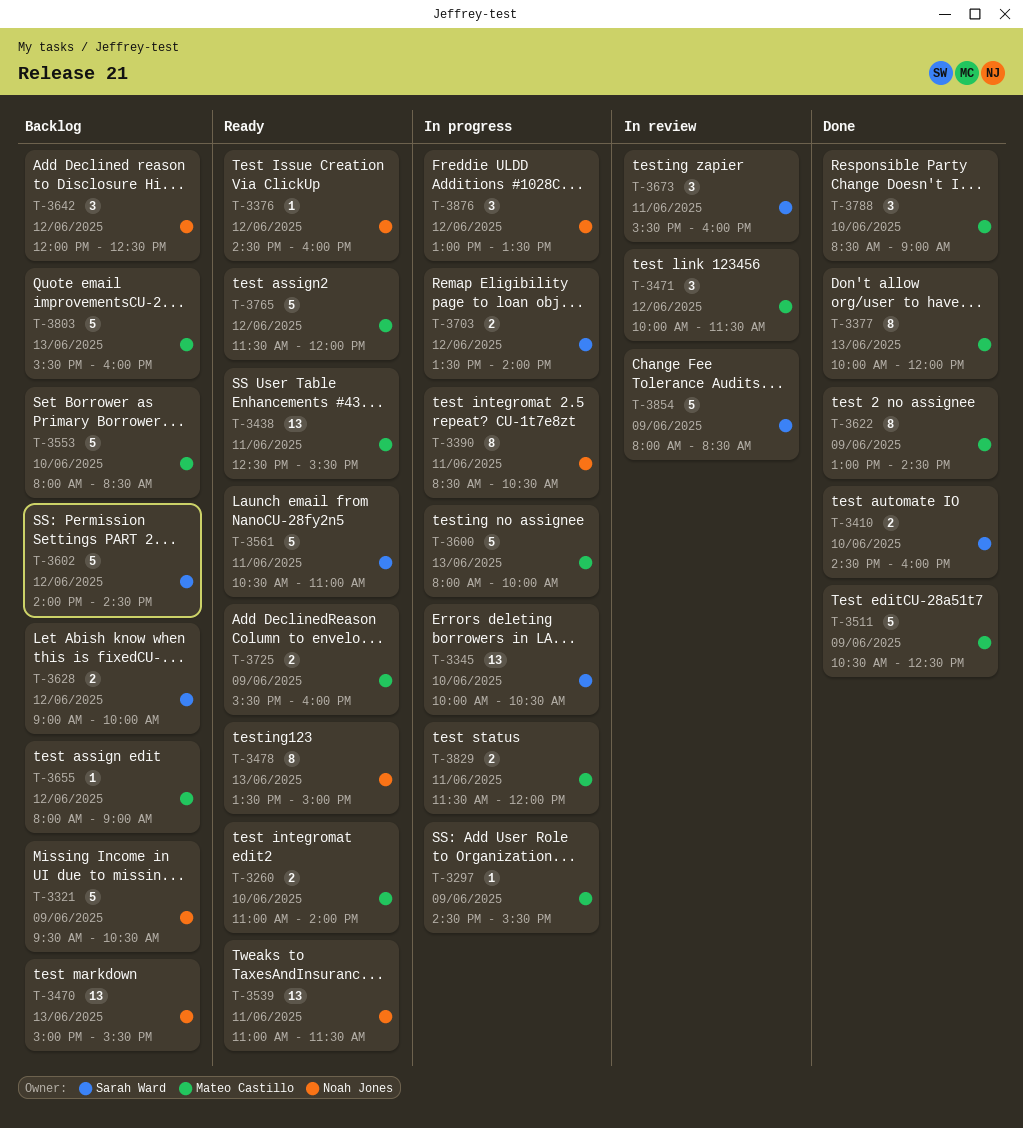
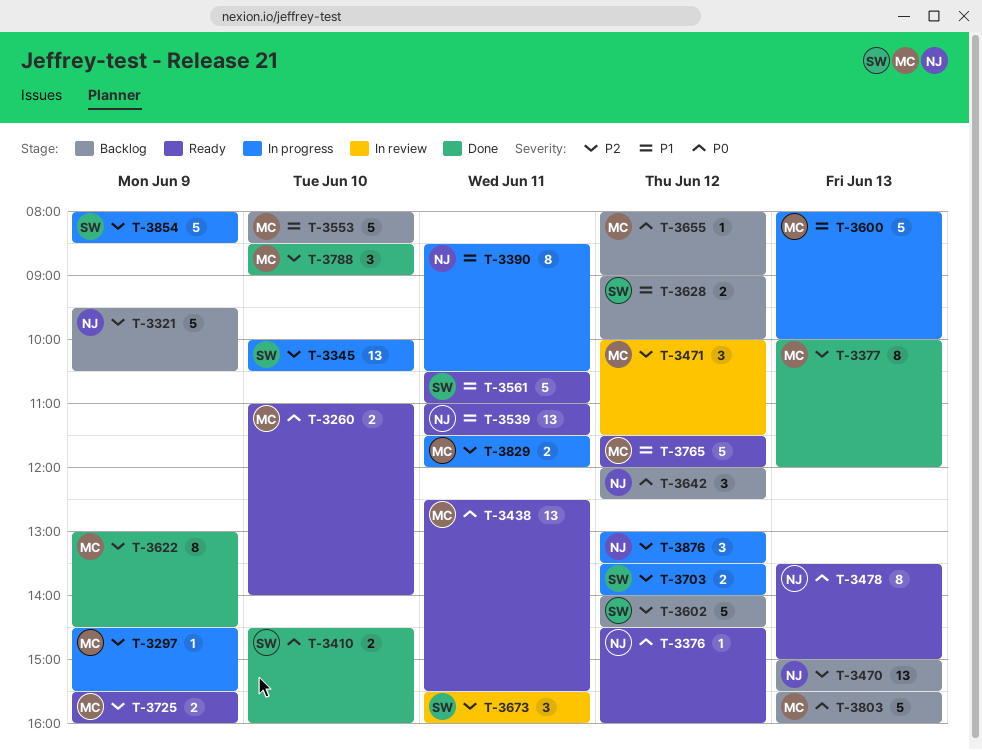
T-3511: present -> none
T-3854, status: In review -> In progress

